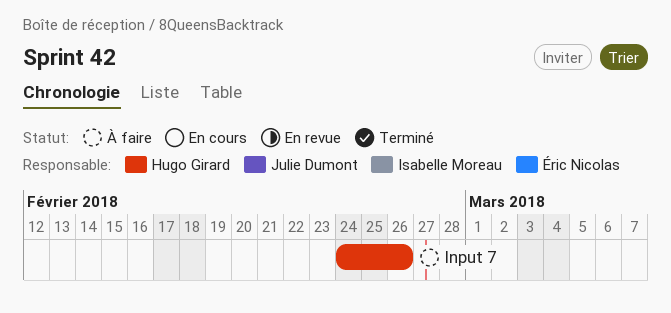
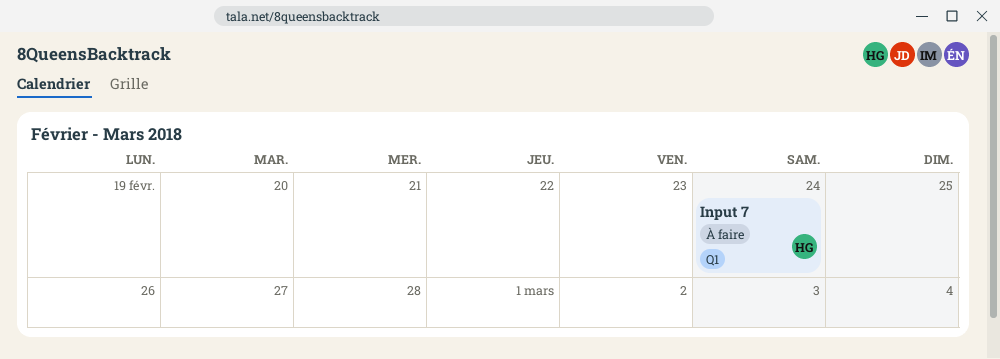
Input 7, due: Feb 26 -> Feb 24

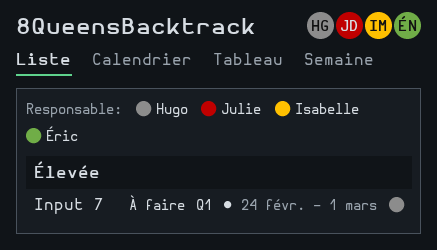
Input 7, due: Feb 24 -> Mar 1

